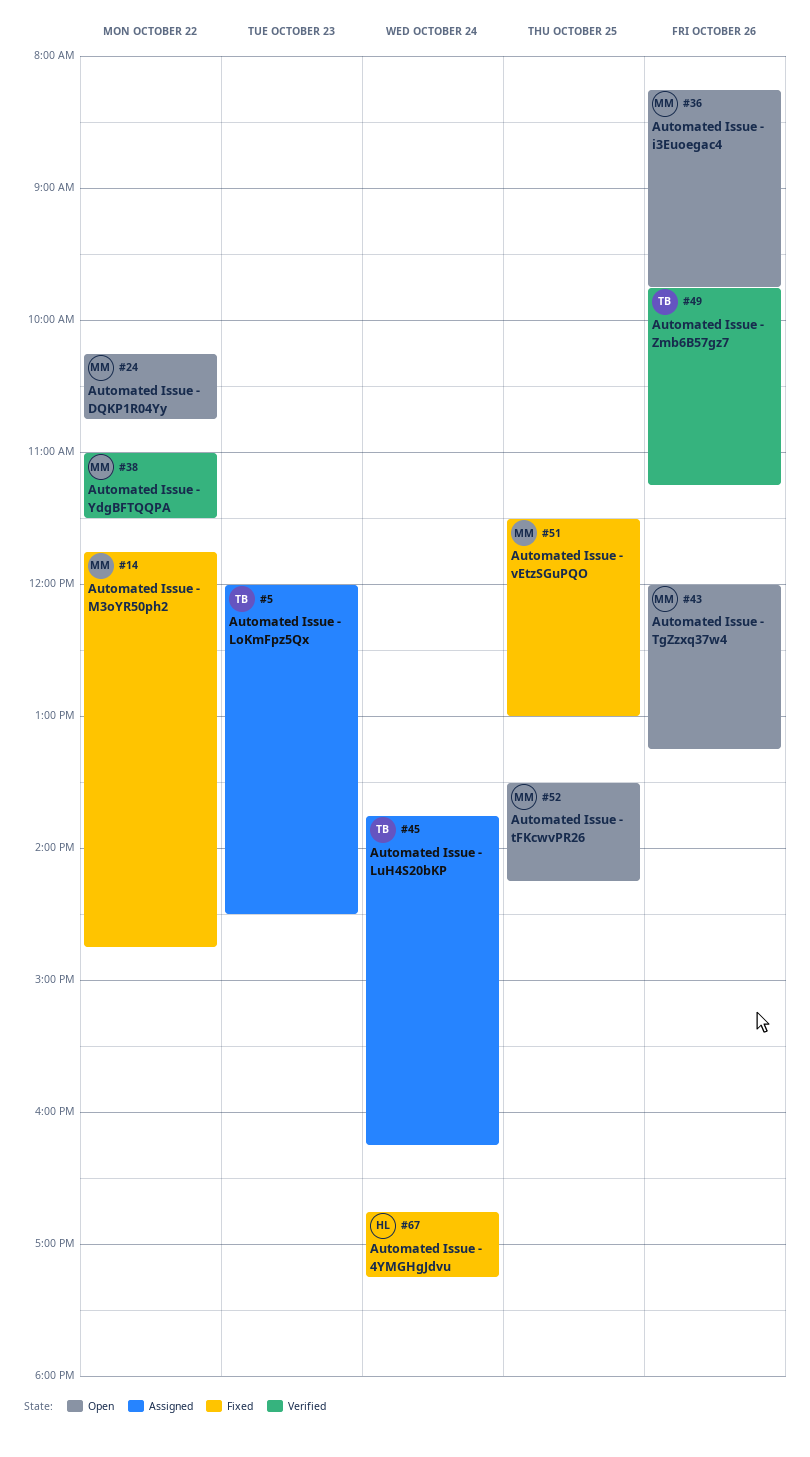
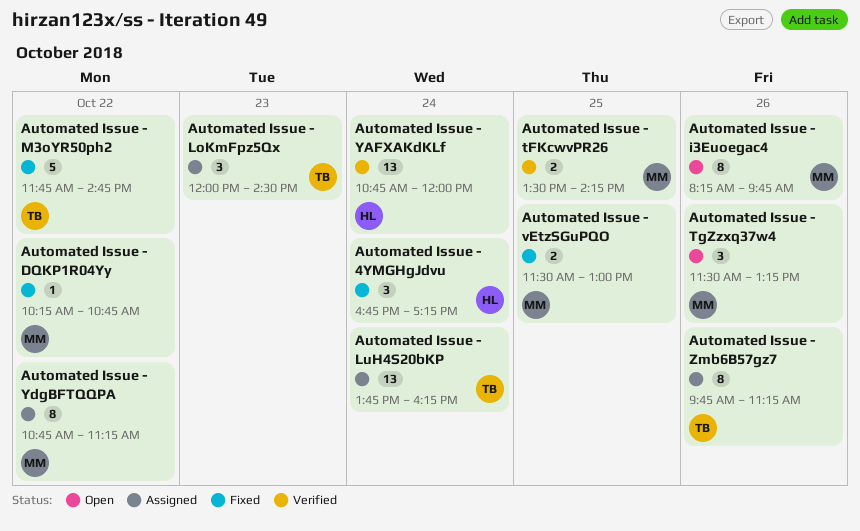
Automated Issue - DQKP1R04Yy, status: Open -> Fixed
Automated Issue - M3oYR50ph2, owner: MM -> TB
Automated Issue - tFKcwvPR26, status: Open -> Verified
Automated Issue - TgZzxq37w4, begins: 12:00 -> 11:30
Automated Issue - YAFXAKdKLf: none -> present
Automated Issue - YdgBFTQQPA, status: Verified -> Assigned
Automated Issue - YdgBFTQQPA, begins: 11:00 -> 10:45
Automated Issue - YdgBFTQQPA, ends: 11:30 -> 11:15
Automated Issue - Zmb6B57gz7, status: Verified -> Assigned

